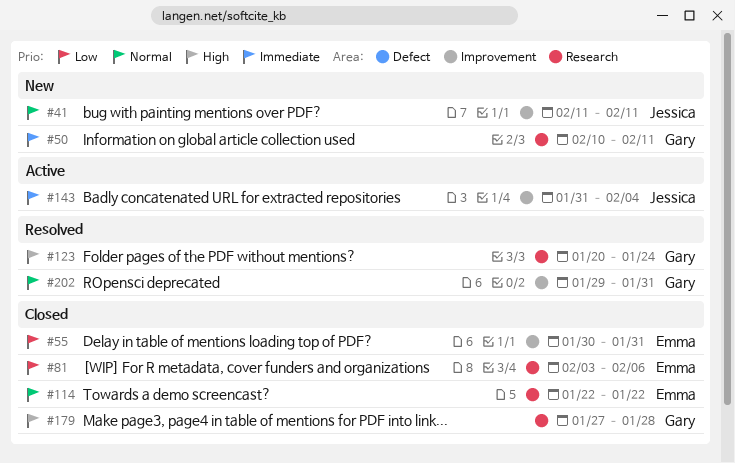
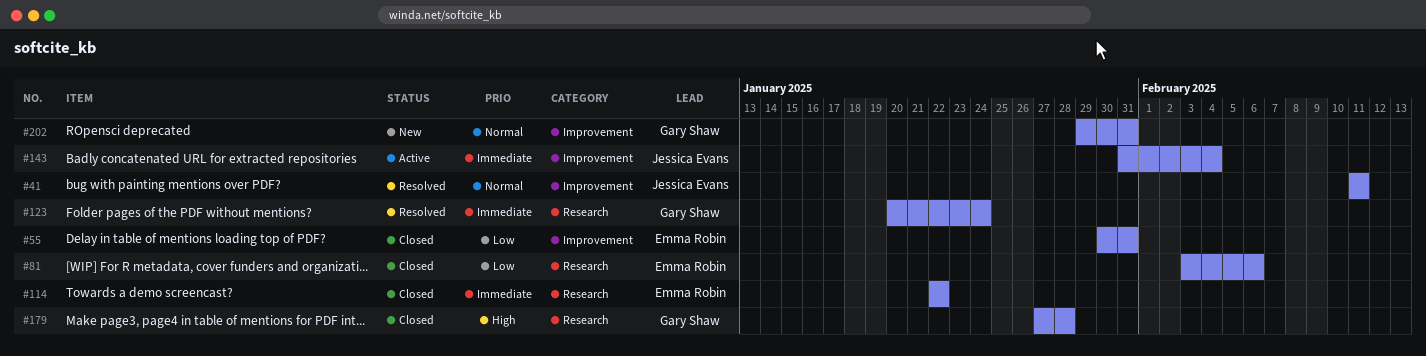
#41, status: New -> Resolved
#50: present -> none
#114, priority: Normal -> Immediate
#123, priority: High -> Immediate
#202, status: Resolved -> New

